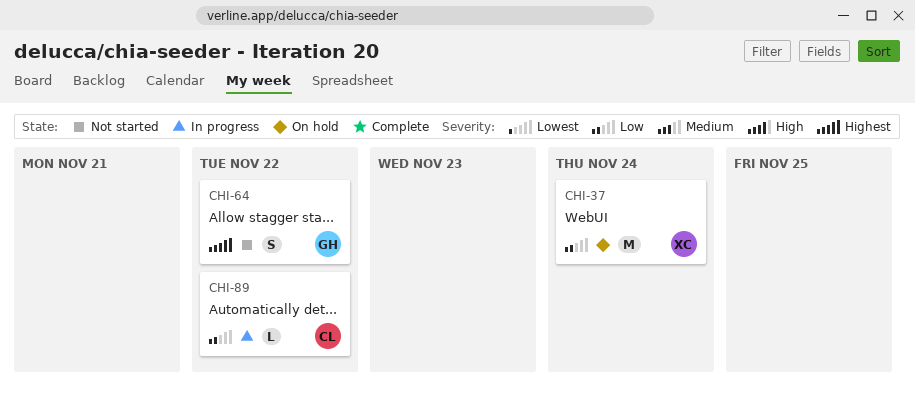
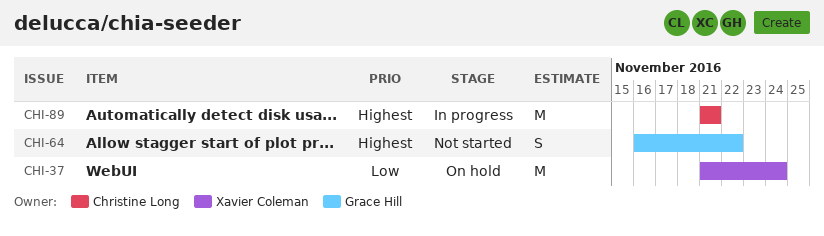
CHI-89, priority: Low -> Highest
CHI-89, estimate: L -> M
CHI-89, due: Nov 22 -> Nov 21

